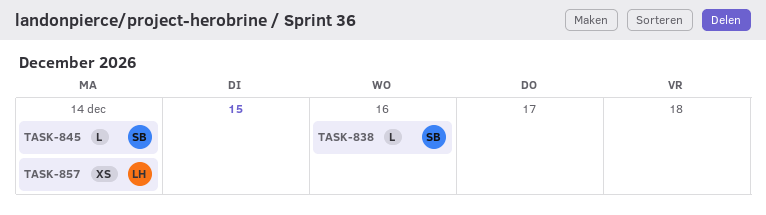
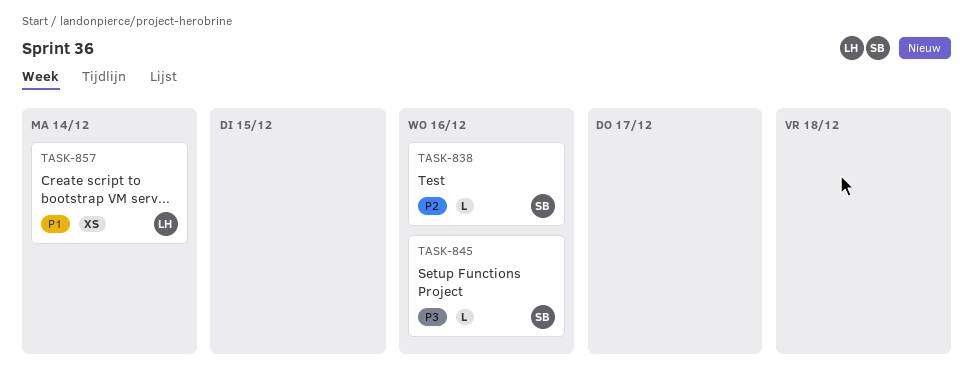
TASK-845, due: Dec 14 -> Dec 16

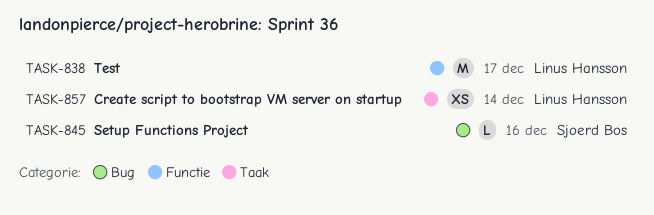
TASK-838, owner: Sjoerd Bos -> Linus Hansson
TASK-838, estimate: L -> M
TASK-838, due: Dec 16 -> Dec 17

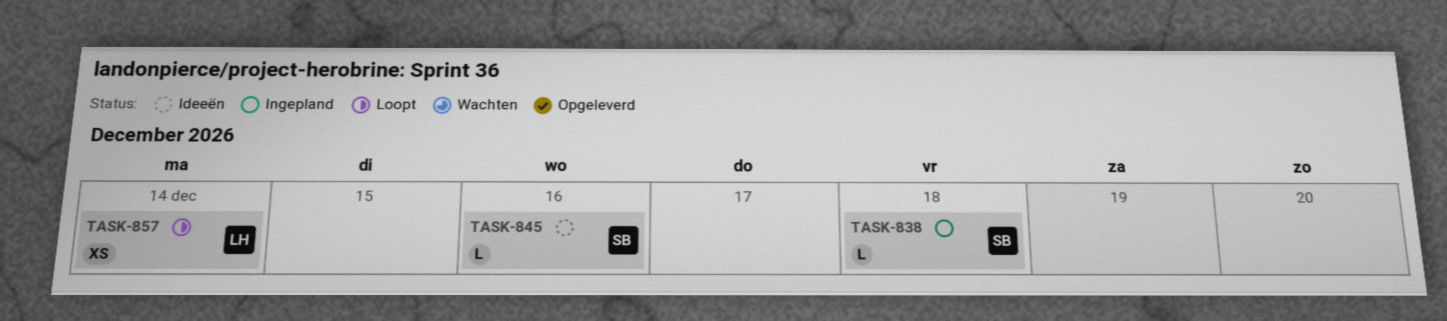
TASK-838, owner: Linus Hansson -> Sjoerd Bos
TASK-838, estimate: M -> L
TASK-838, due: Dec 17 -> Dec 18

